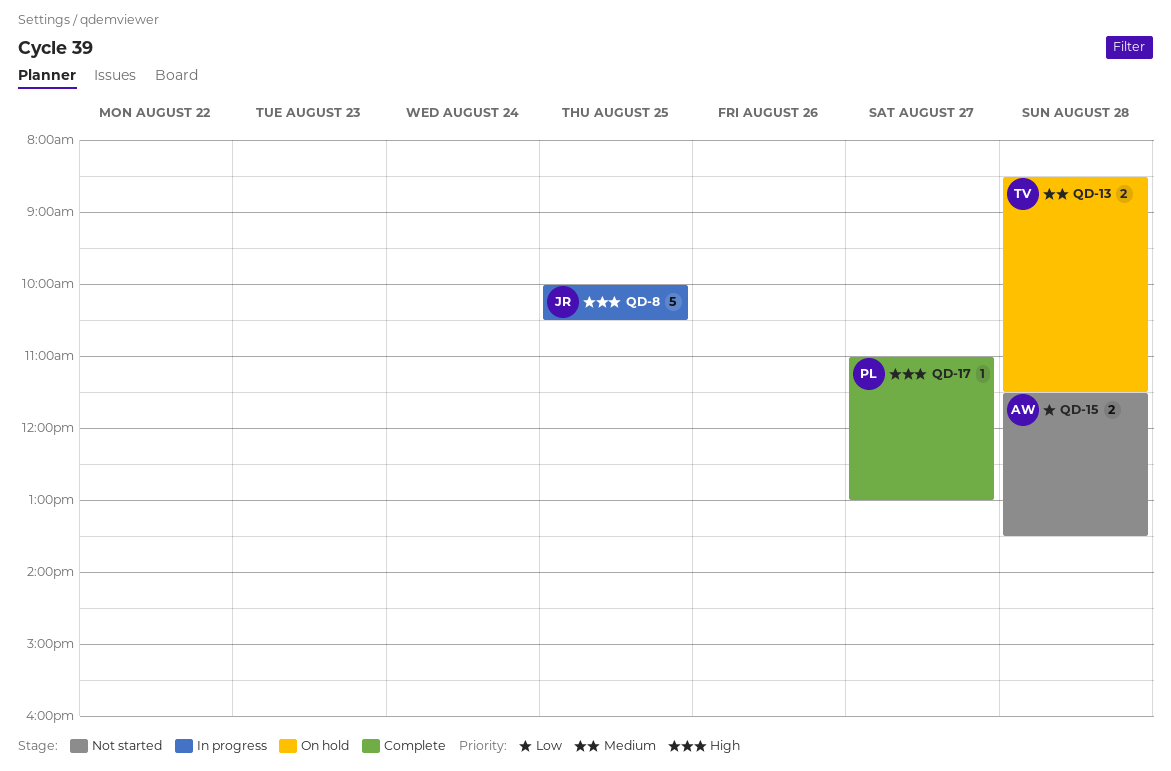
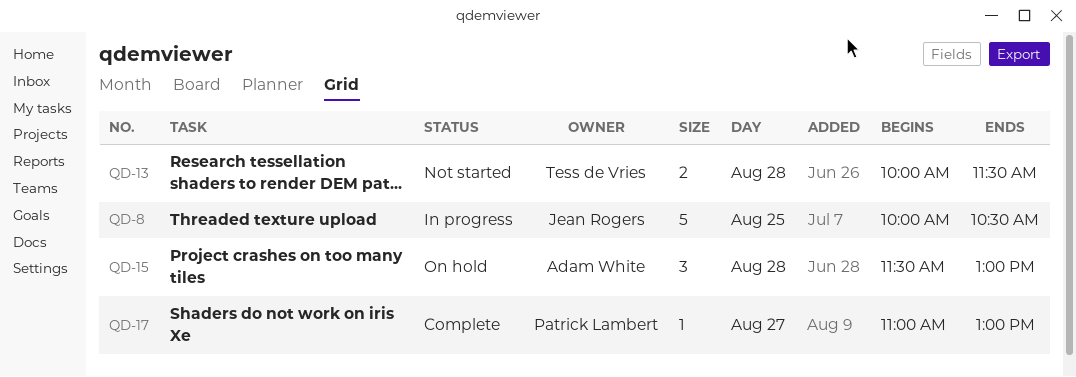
QD-13, status: On hold -> Not started
QD-13, begins: 08:30 -> 10:00
QD-15, status: Not started -> On hold
QD-15, estimate: 2 -> 3
QD-15, ends: 13:30 -> 13:00

